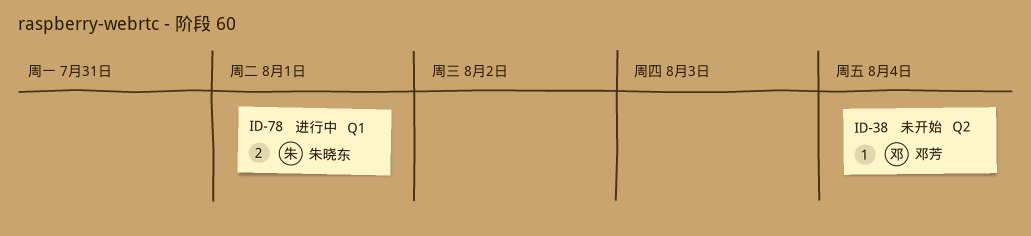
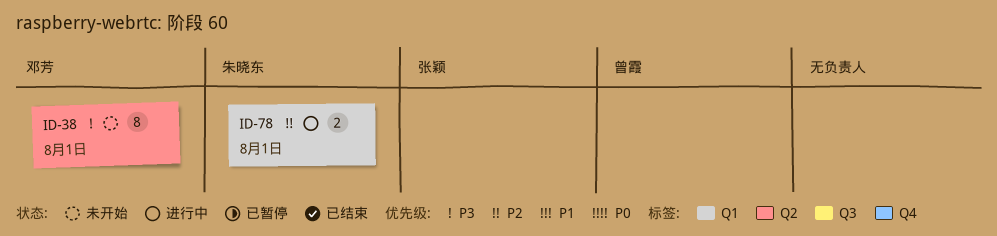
ID-38, estimate: 1 -> 8
ID-38, due: Aug 4 -> Aug 1

